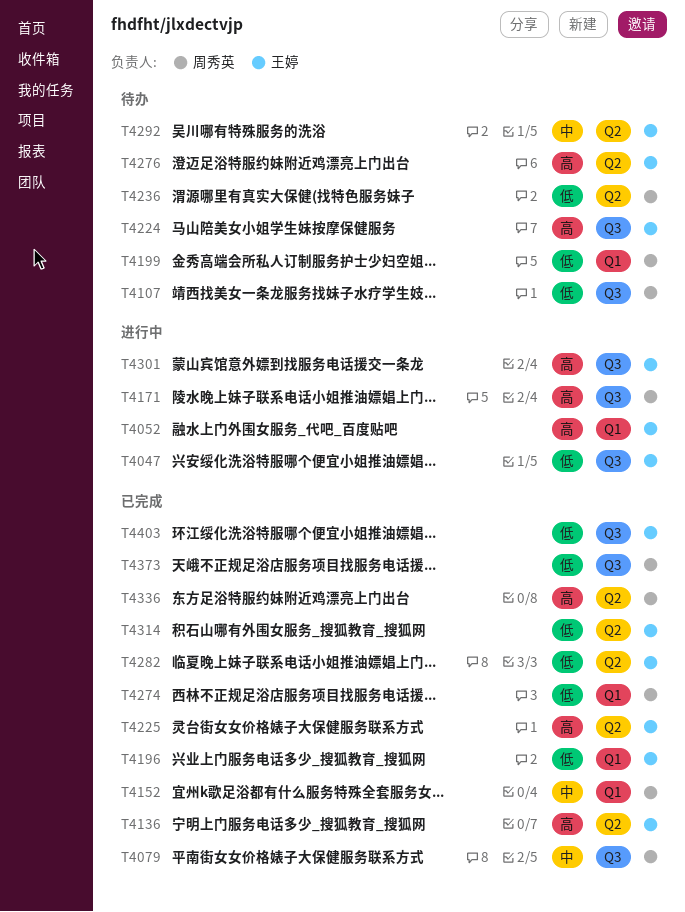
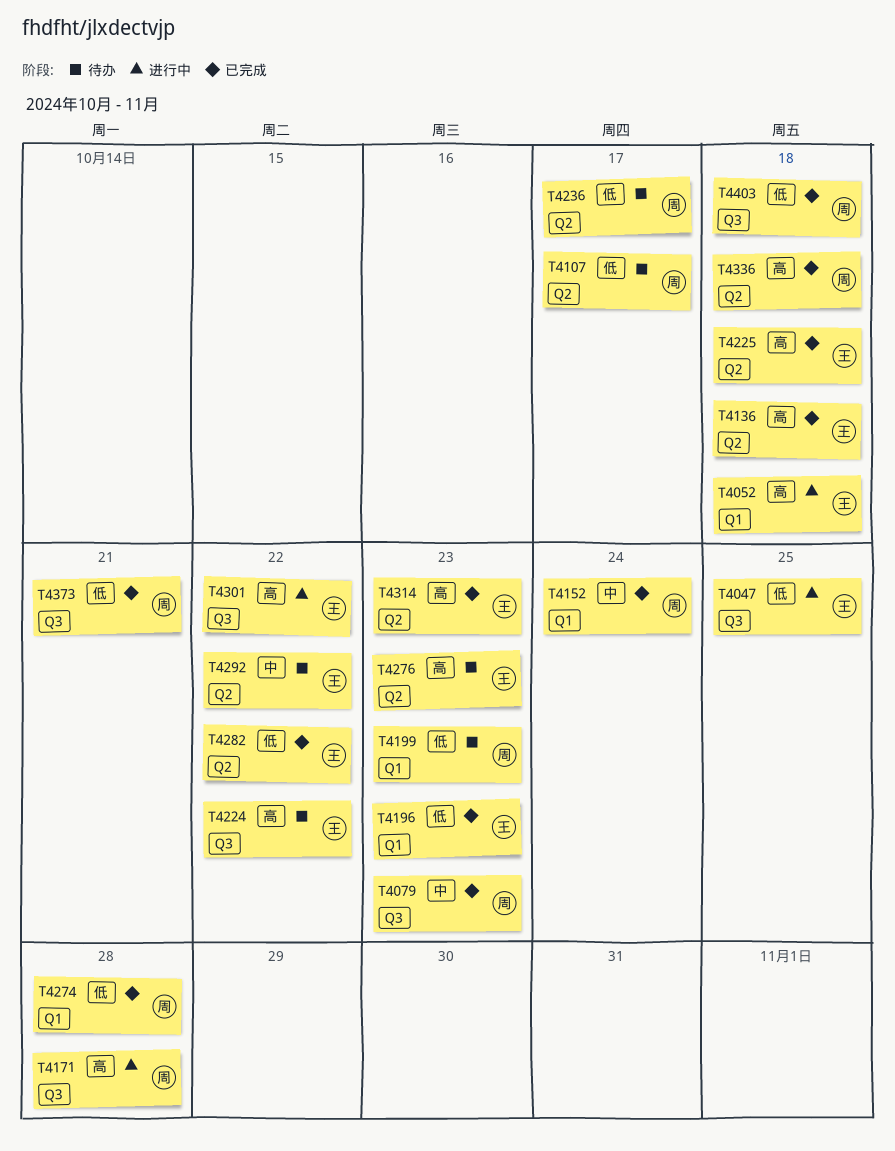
T4107, label: Q3 -> Q2
T4314, priority: 低 -> 高
T4403, owner: 王婷 -> 周秀英

